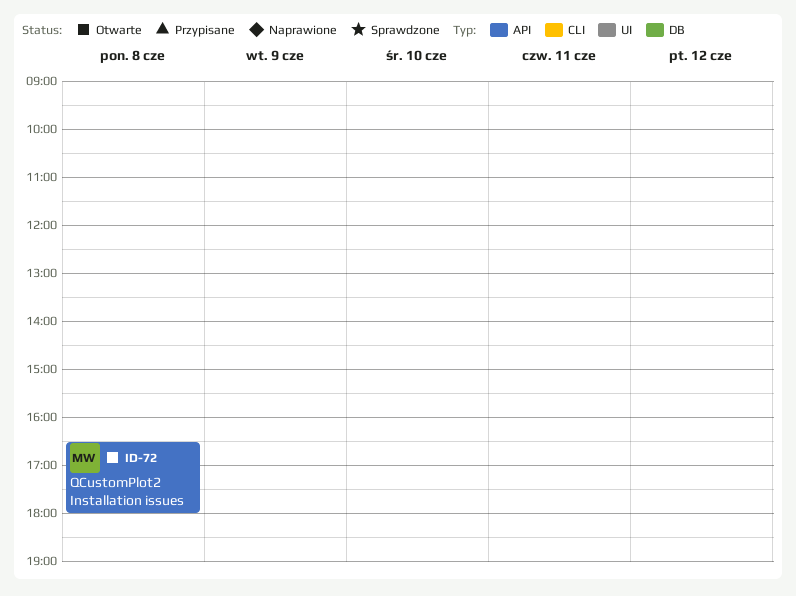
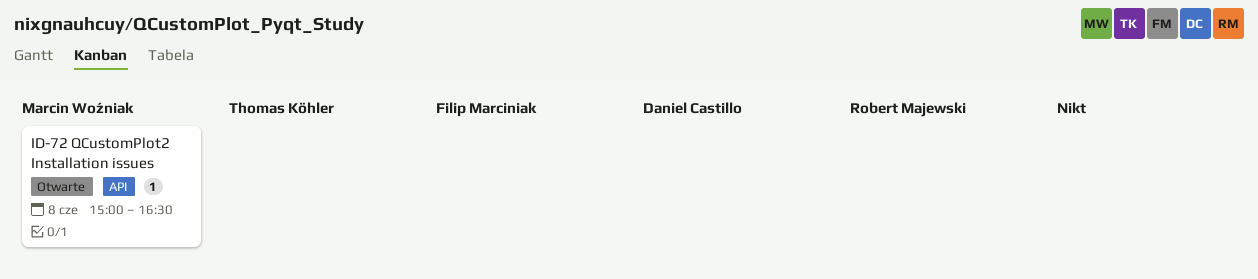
ID-72, begins: 16:30 -> 15:00
ID-72, ends: 18:00 -> 16:30

